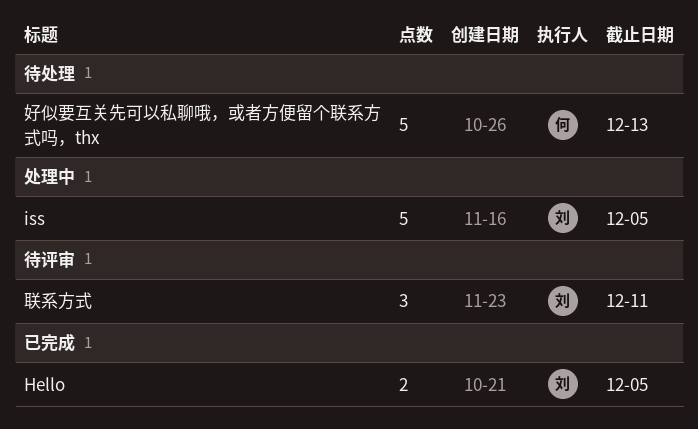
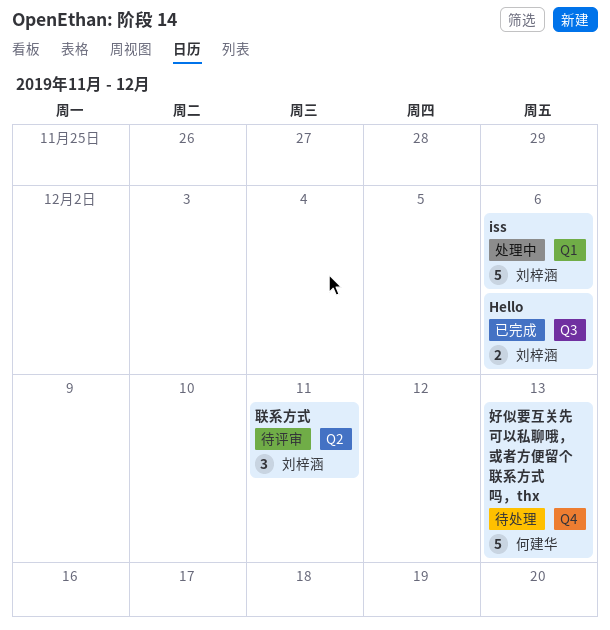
Hello, due: Dec 5 -> Dec 6
iss, due: Dec 5 -> Dec 6

